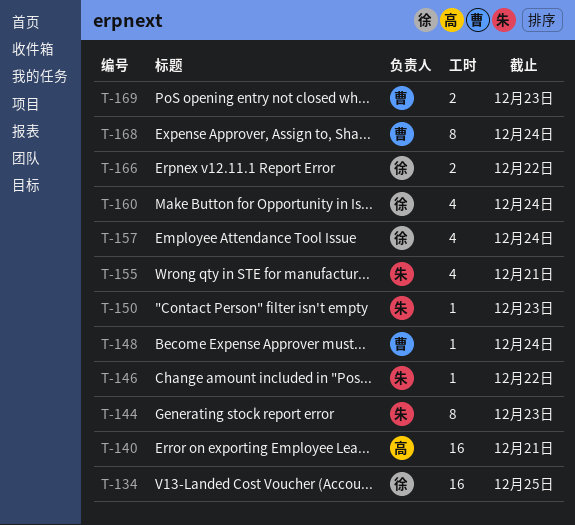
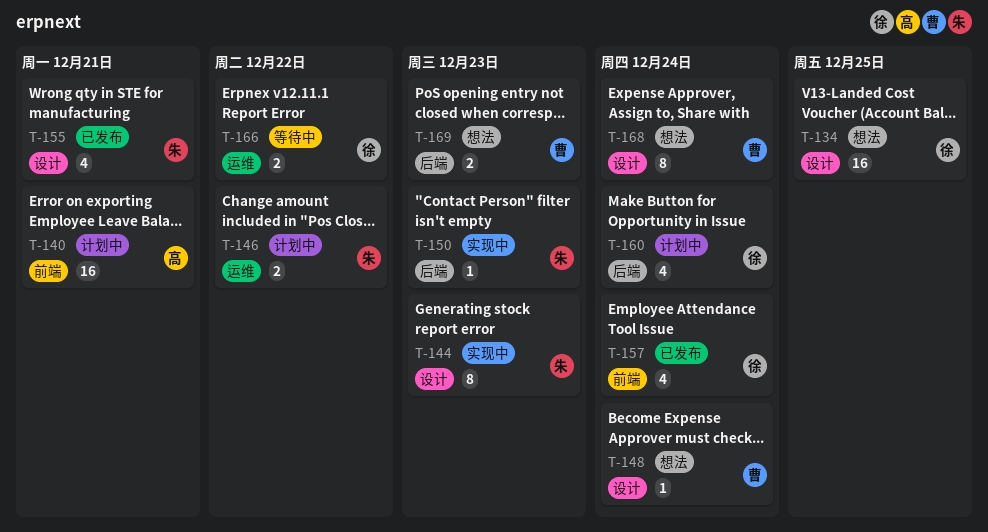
T-146, estimate: 1 -> 2

